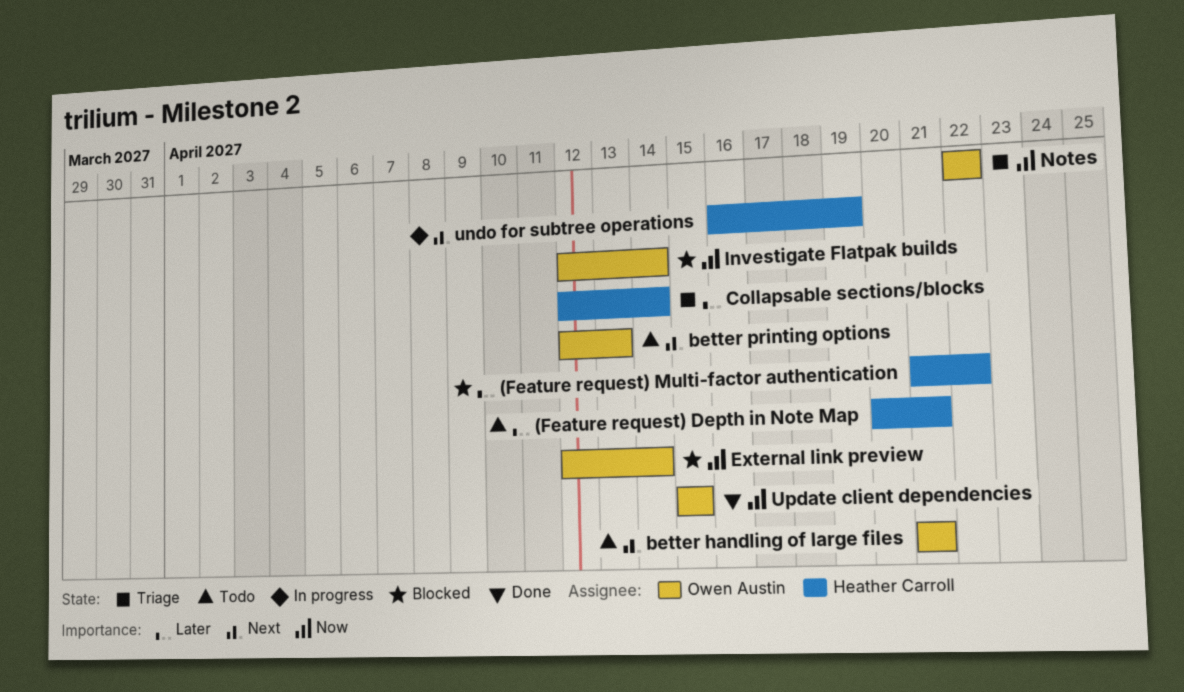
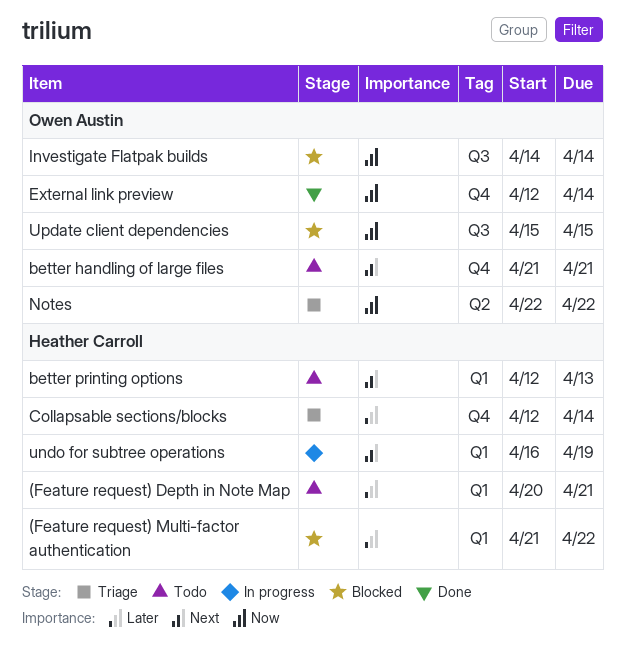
better printing options, owner: Owen Austin -> Heather Carroll
External link preview, status: Blocked -> Done
Investigate Flatpak builds, start: Apr 12 -> Apr 14
Update client dependencies, status: Done -> Blocked

